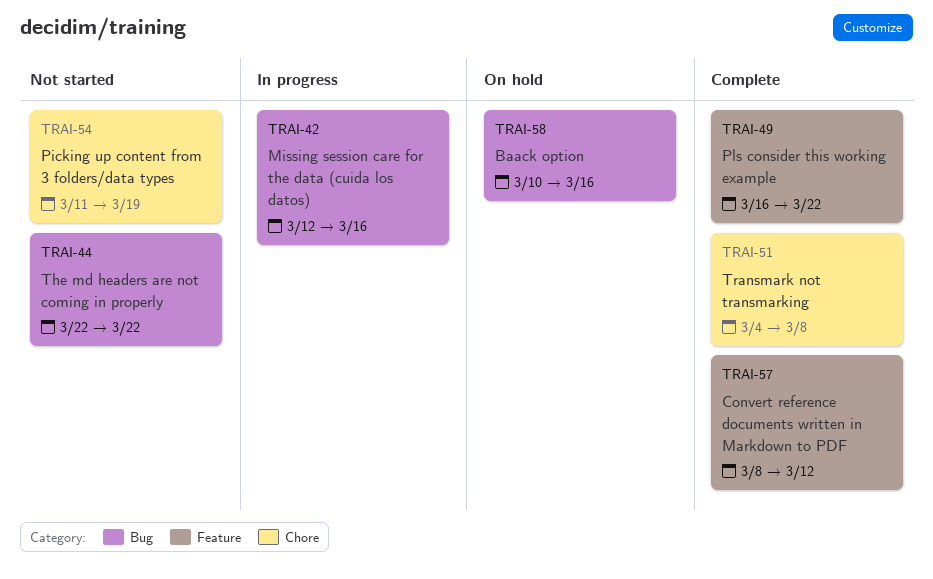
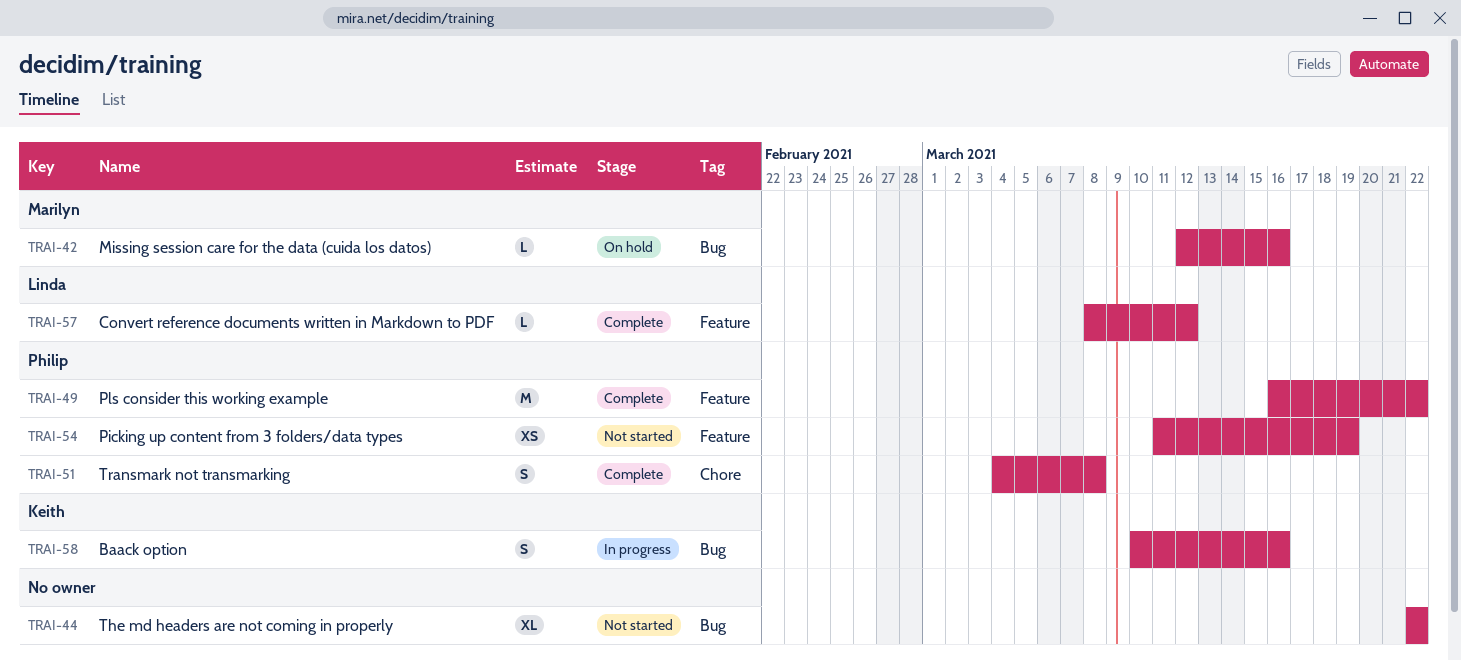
TRAI-42, status: In progress -> On hold
TRAI-54, label: Chore -> Feature
TRAI-58, status: On hold -> In progress

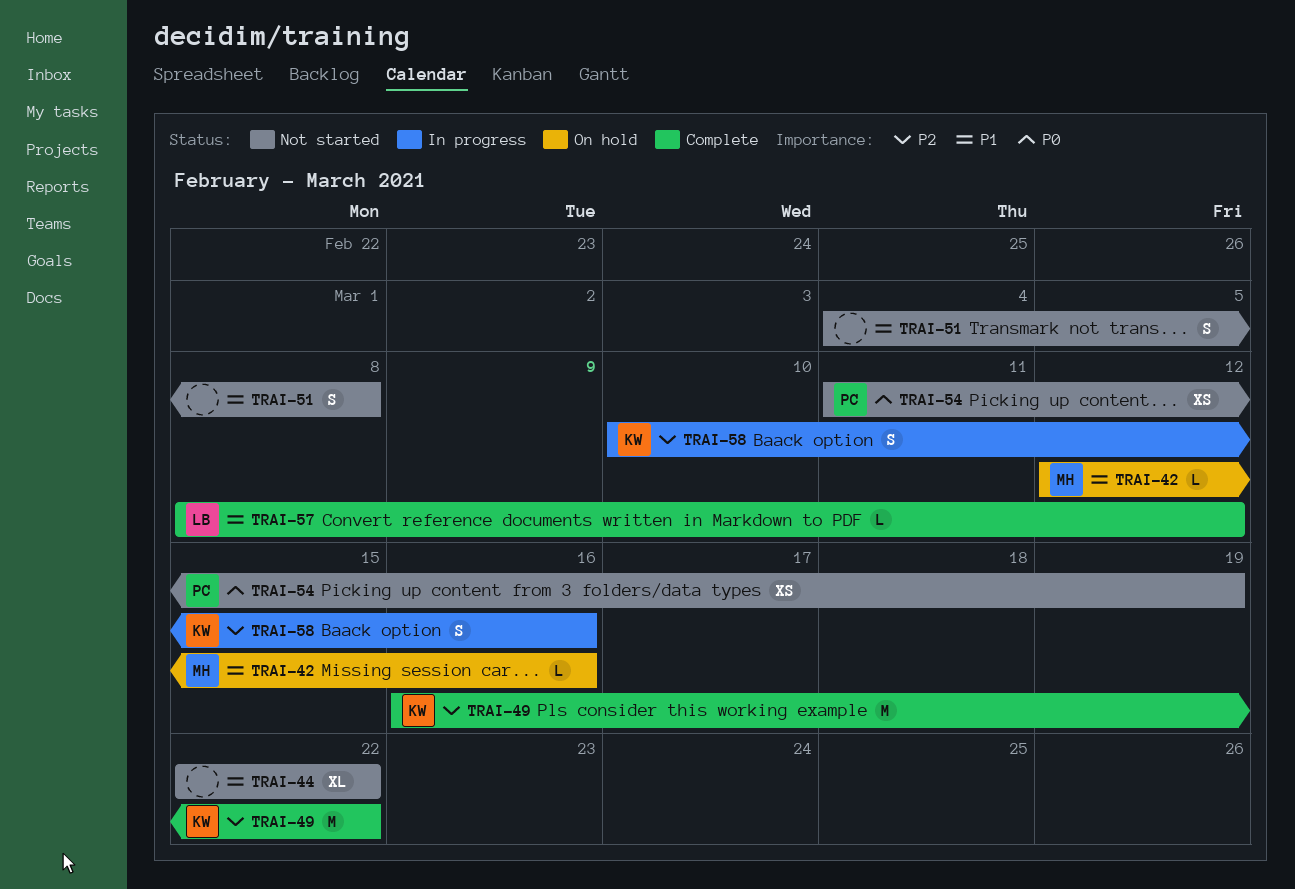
TRAI-49, owner: Philip -> Keith
TRAI-51, status: Complete -> Not started
TRAI-51, owner: Philip -> none

